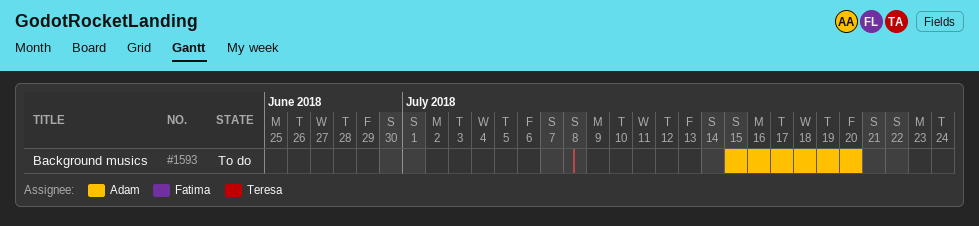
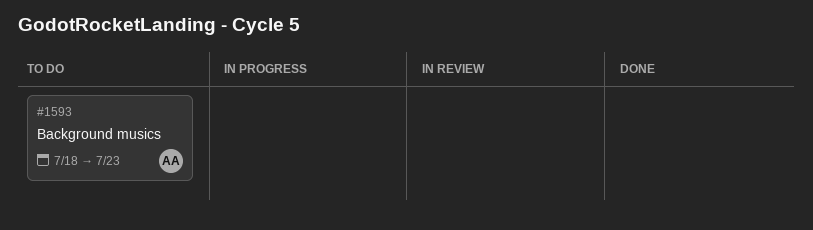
#1593, start: Jul 15 -> Jul 18
#1593, due: Jul 20 -> Jul 23

